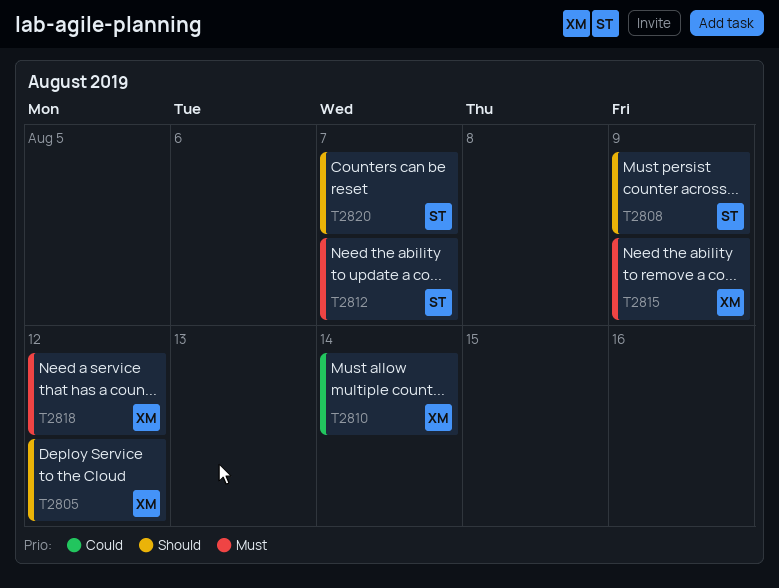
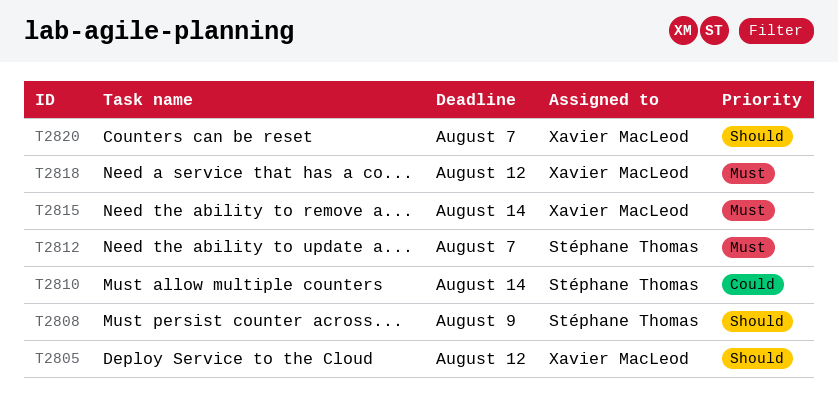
T2810, owner: Xavier MacLeod -> Stéphane Thomas
T2815, due: Aug 9 -> Aug 14
T2820, owner: Stéphane Thomas -> Xavier MacLeod

